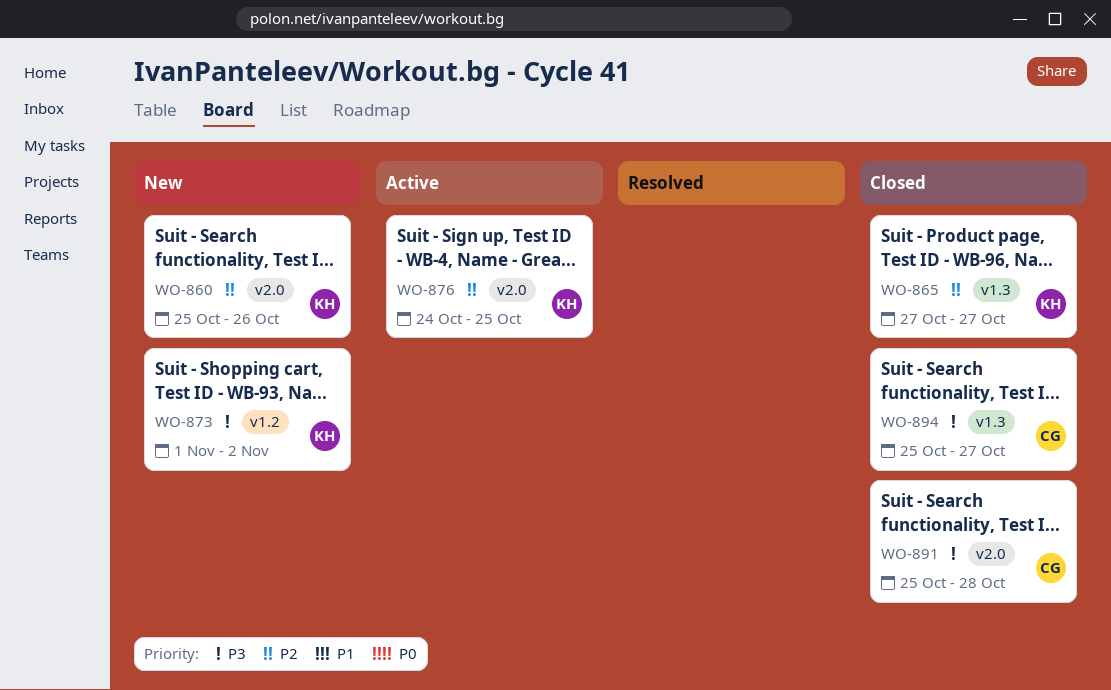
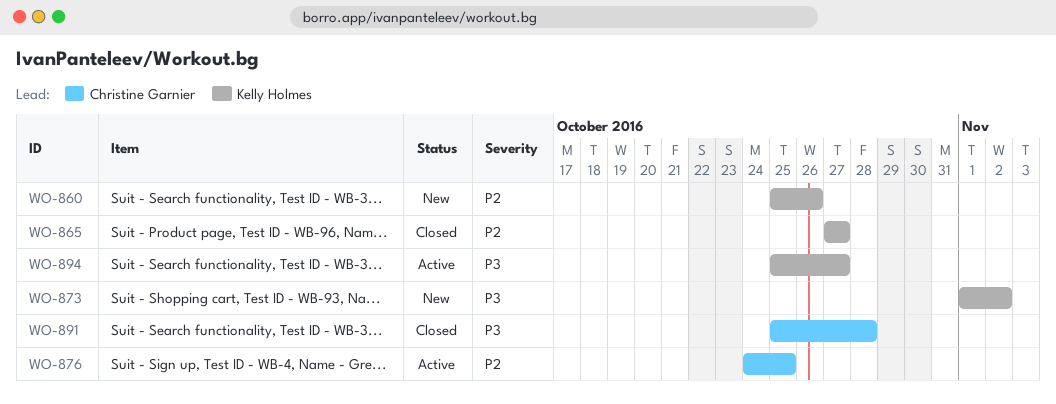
WO-876, owner: Kelly Holmes -> Christine Garnier
WO-894, status: Closed -> Active
WO-894, owner: Christine Garnier -> Kelly Holmes

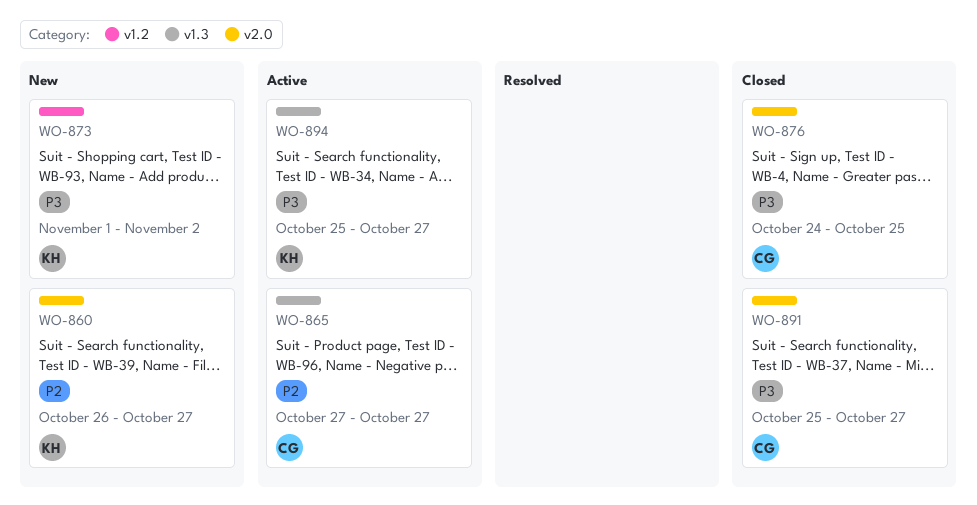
WO-860, start: Oct 25 -> Oct 26
WO-860, due: Oct 26 -> Oct 27
WO-865, status: Closed -> Active
WO-865, owner: Kelly Holmes -> Christine Garnier
WO-876, status: Active -> Closed
WO-876, priority: P2 -> P3
WO-891, due: Oct 28 -> Oct 27

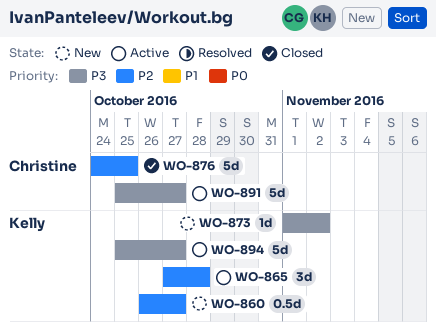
WO-865, owner: Christine -> Kelly
WO-865, due: Oct 27 -> Oct 28
WO-876, priority: P3 -> P2
WO-891, status: Closed -> Active

